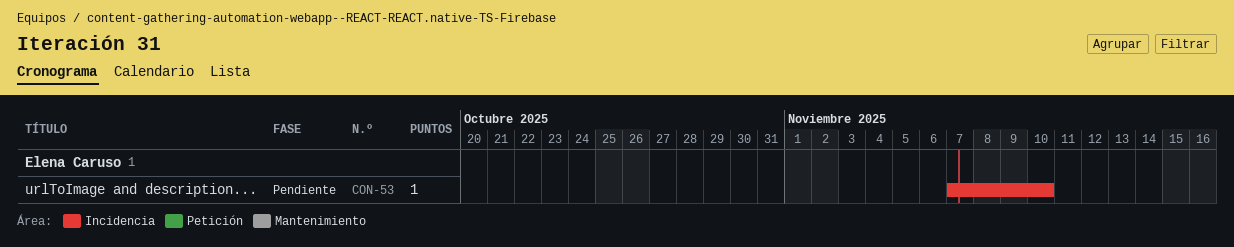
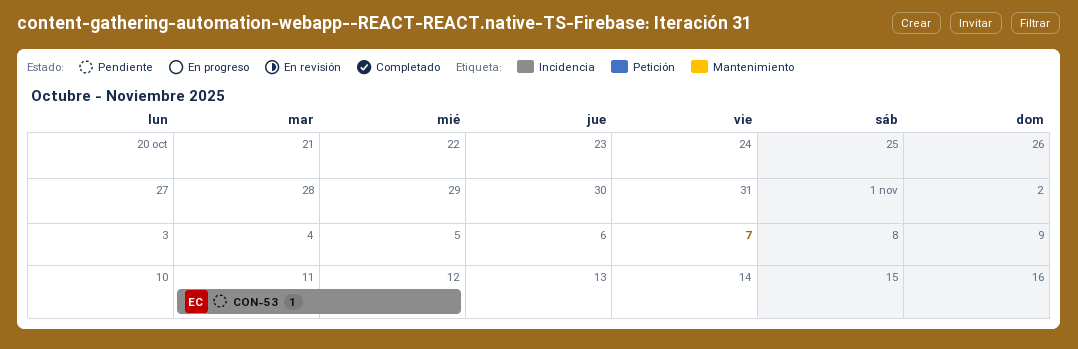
CON-53, start: Nov 7 -> Nov 11
CON-53, due: Nov 10 -> Nov 12

